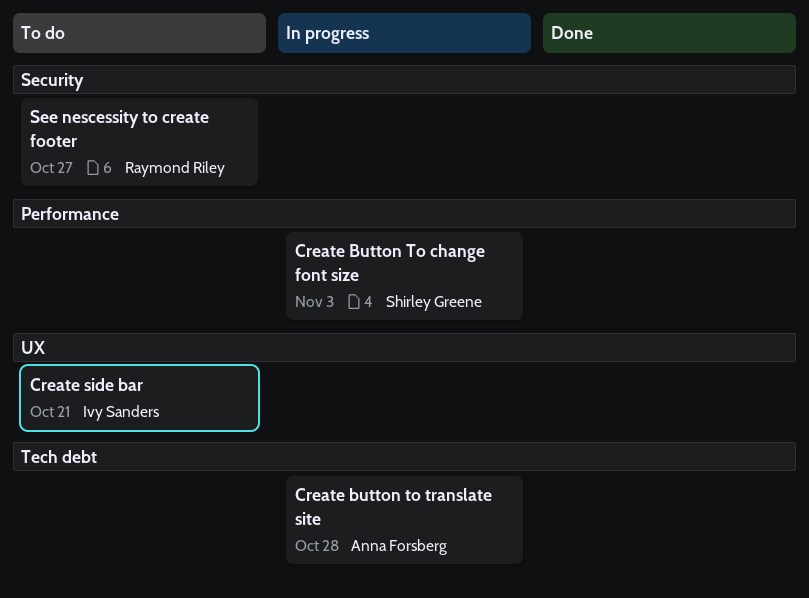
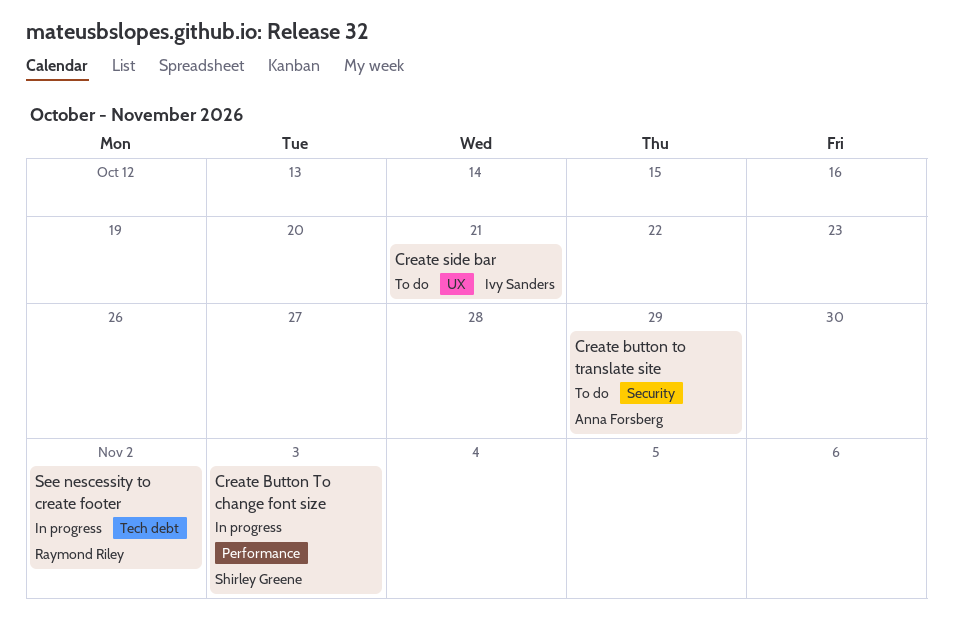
Create button to translate site, status: In progress -> To do
Create button to translate site, label: Tech debt -> Security
Create button to translate site, due: Oct 28 -> Oct 29
See nescessity to create footer, status: To do -> In progress
See nescessity to create footer, label: Security -> Tech debt
See nescessity to create footer, due: Oct 27 -> Nov 2

